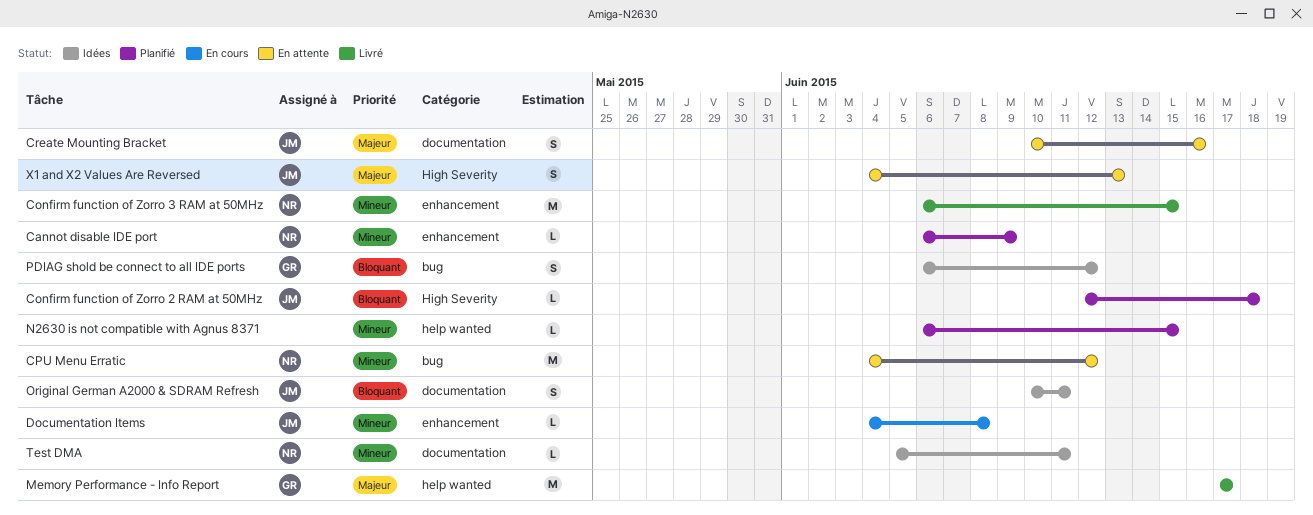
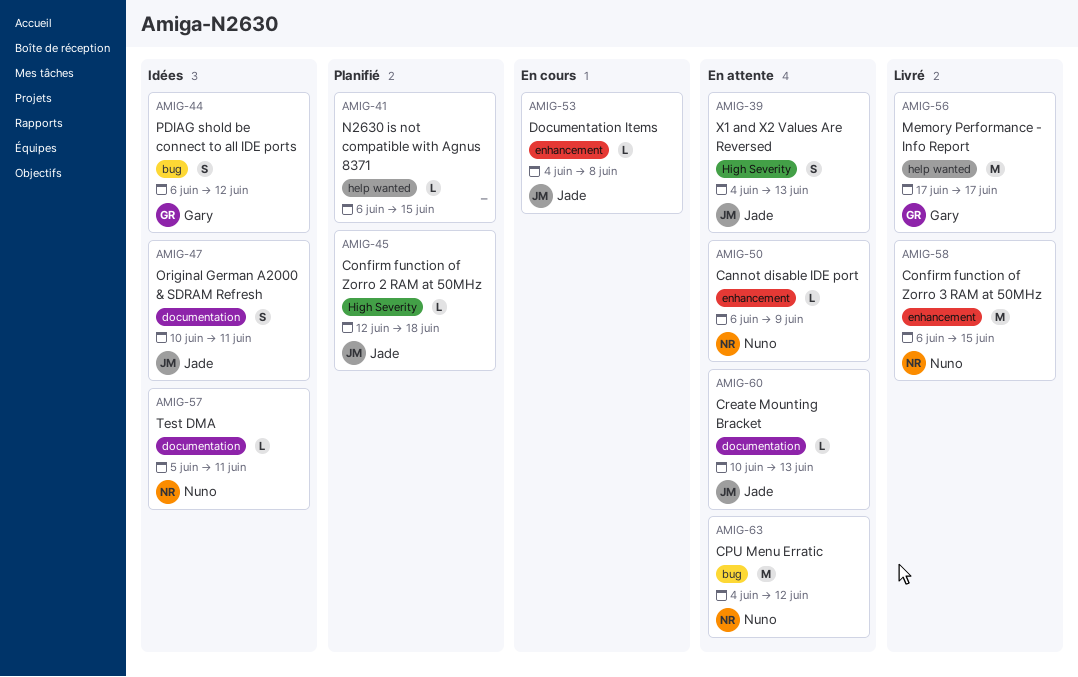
Cannot disable IDE port, status: Planifié -> En attente
Create Mounting Bracket, estimate: S -> L
Create Mounting Bracket, due: Jun 16 -> Jun 13

